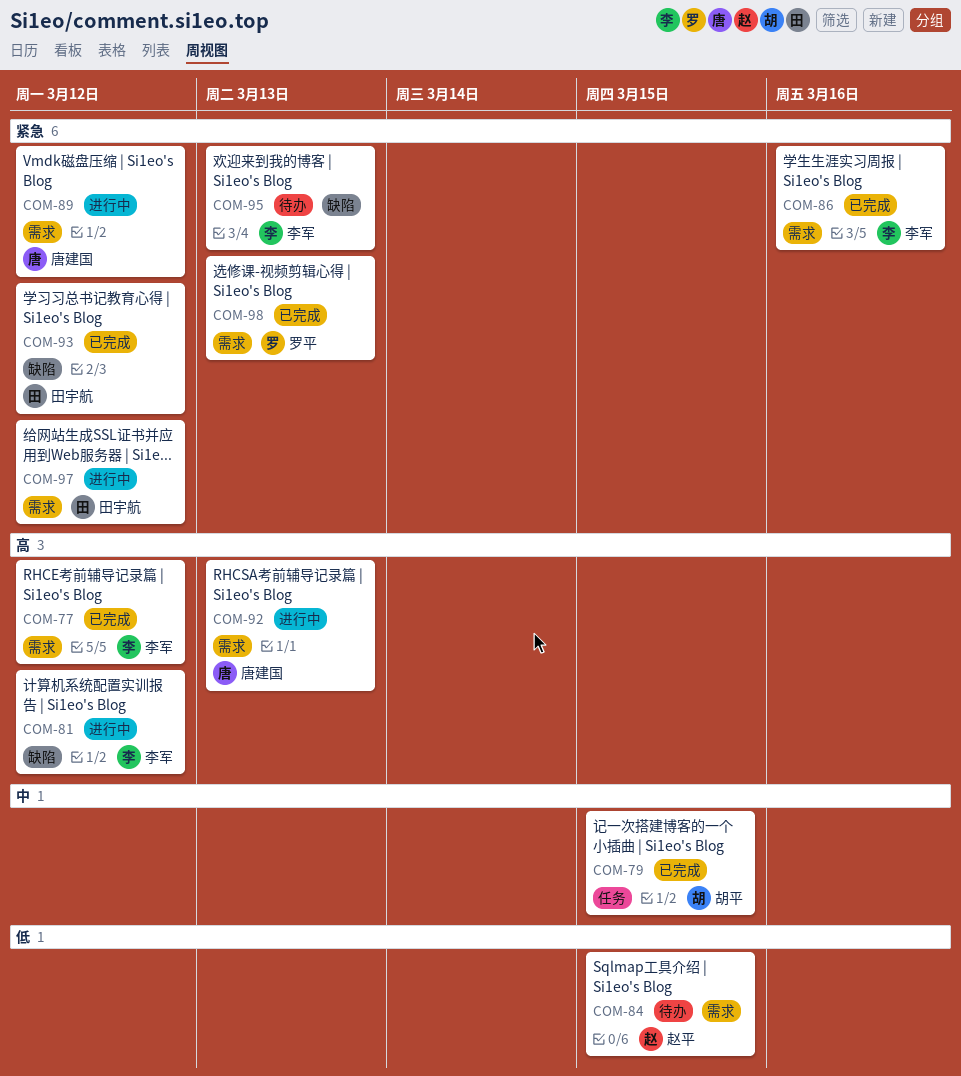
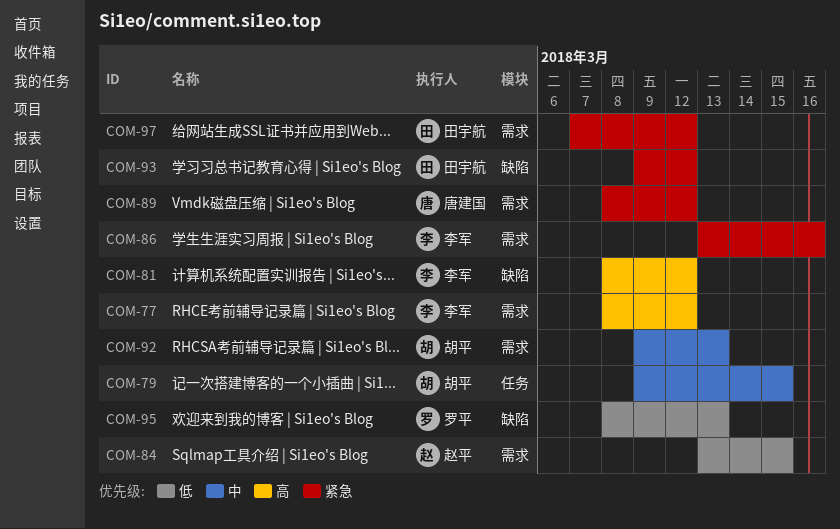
COM-92, owner: 唐建国 -> 胡平
COM-92, priority: 高 -> 中
COM-95, owner: 李军 -> 罗平
COM-95, priority: 紧急 -> 低
COM-98: present -> none

